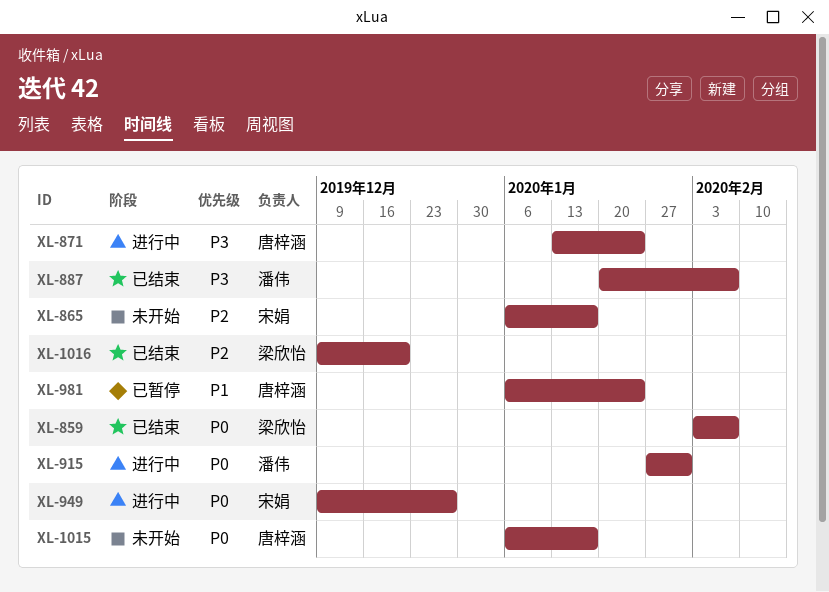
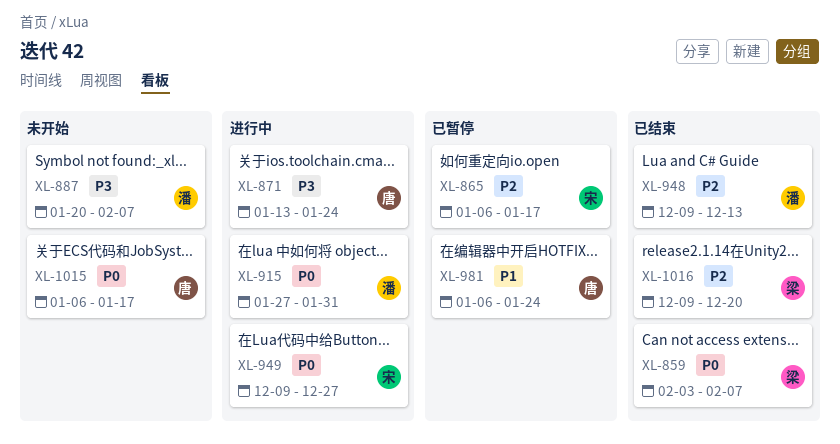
XL-865, status: 未开始 -> 已暂停
XL-887, status: 已结束 -> 未开始
XL-948: none -> present

